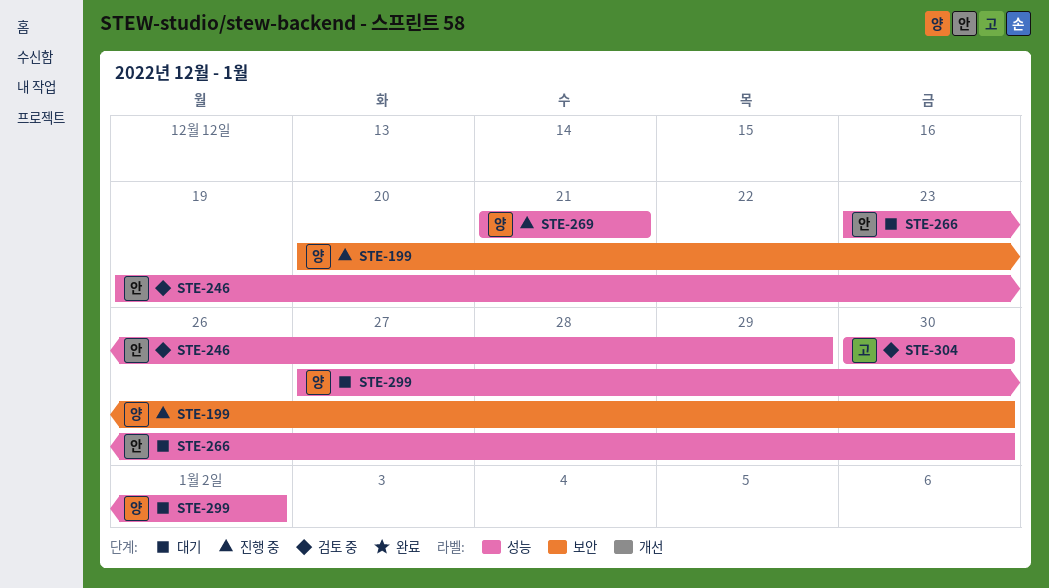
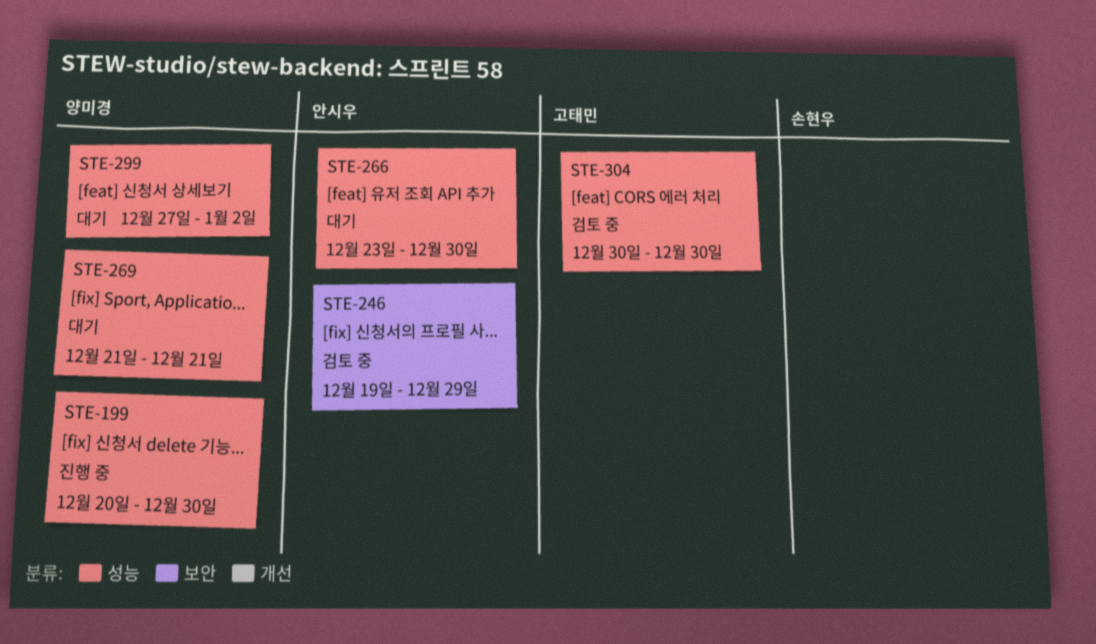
STE-199, label: 보안 -> 성능
STE-246, label: 성능 -> 보안
STE-269, status: 진행 중 -> 대기

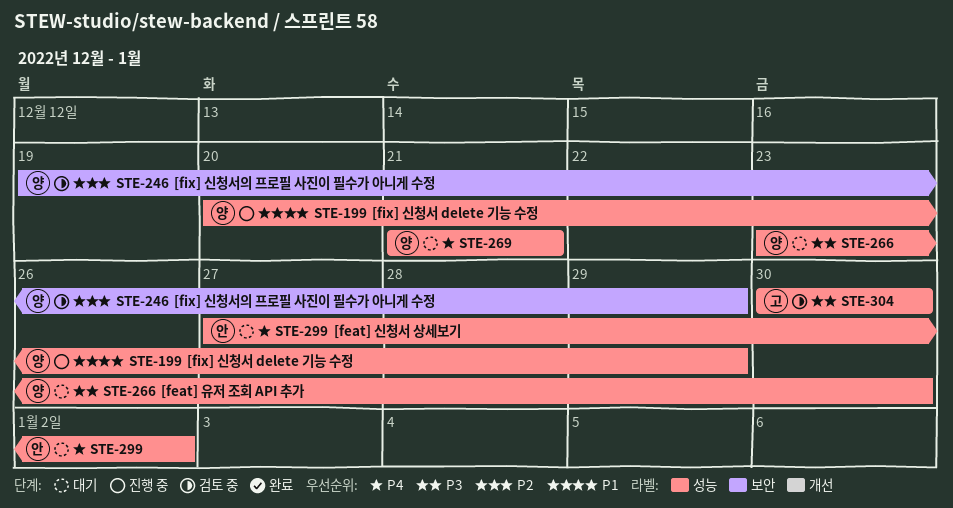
STE-199, due: Dec 30 -> Dec 29
STE-246, owner: 안시우 -> 양미경
STE-266, owner: 안시우 -> 양미경
STE-299, owner: 양미경 -> 안시우

